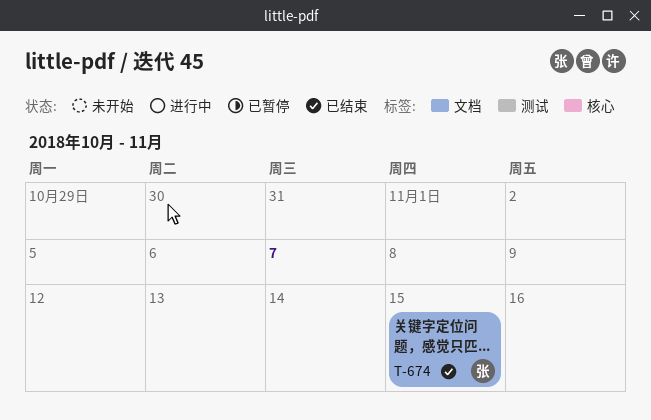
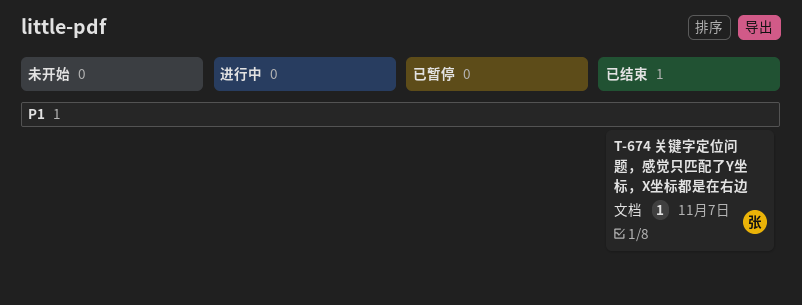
T-674, due: Nov 15 -> Nov 7

